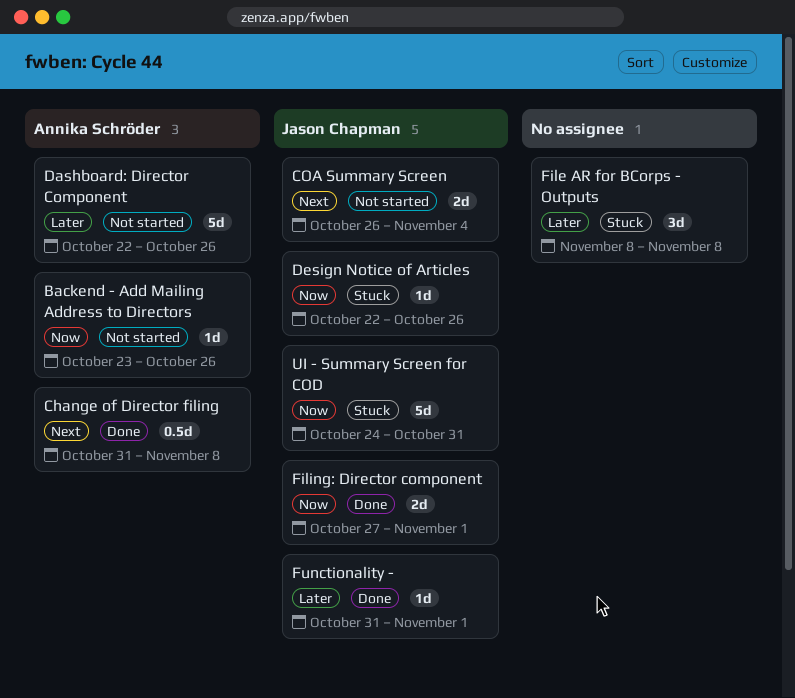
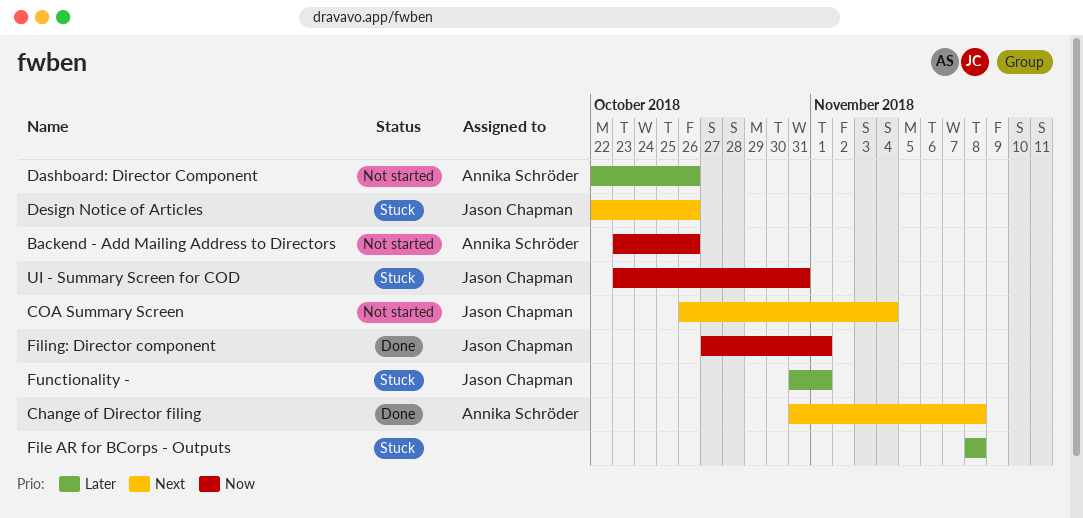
Design Notice of Articles, priority: Now -> Next
Functionality -, status: Done -> Stuck
UI - Summary Screen for COD, start: Oct 24 -> Oct 23

